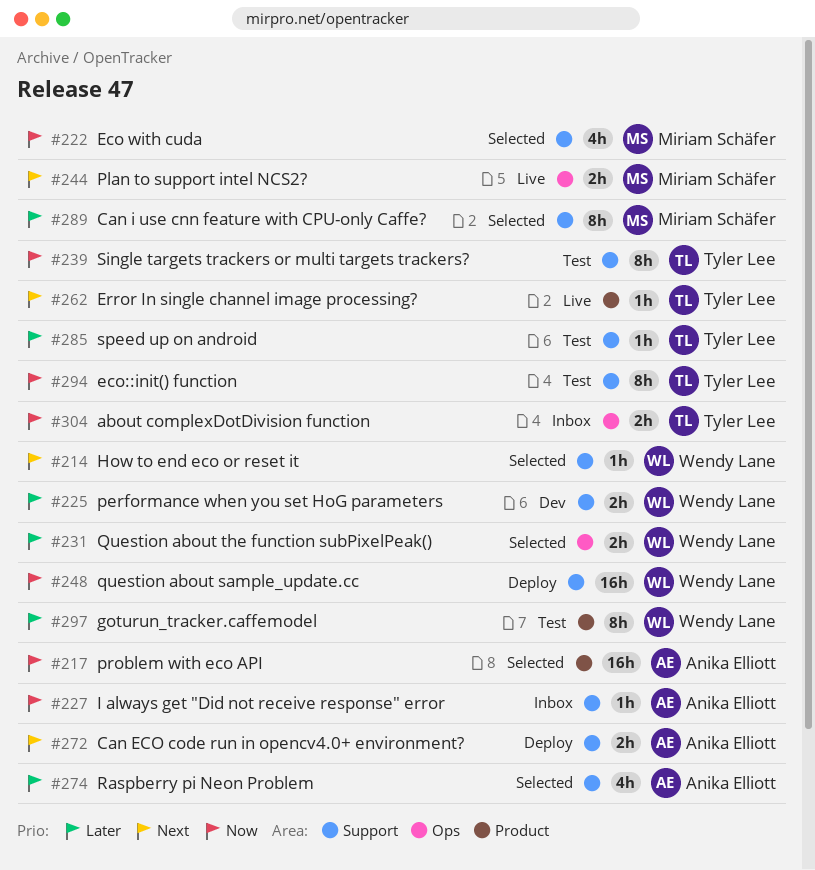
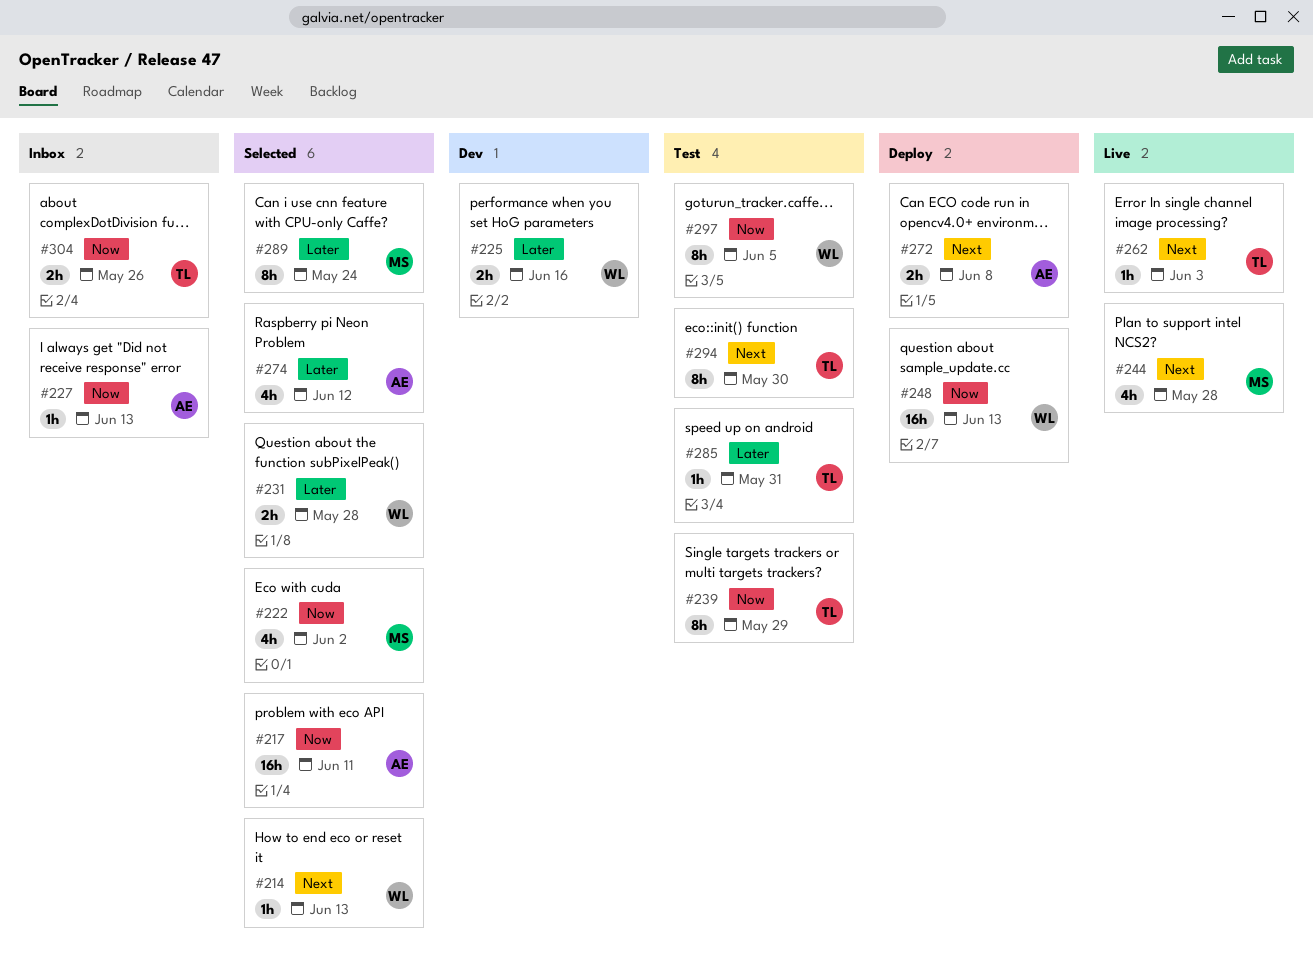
#244, estimate: 2h -> 4h
#294, priority: Now -> Next
#297, priority: Later -> Now

